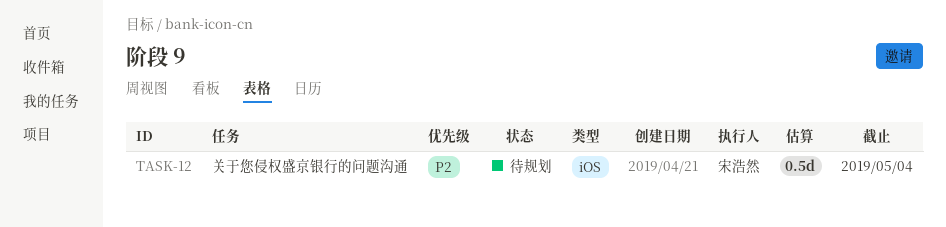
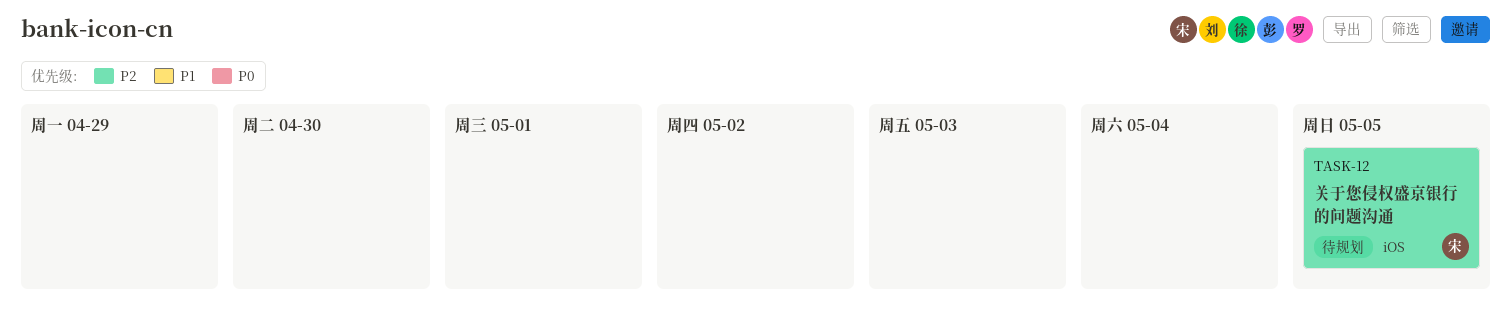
TASK-12, due: May 4 -> May 5

